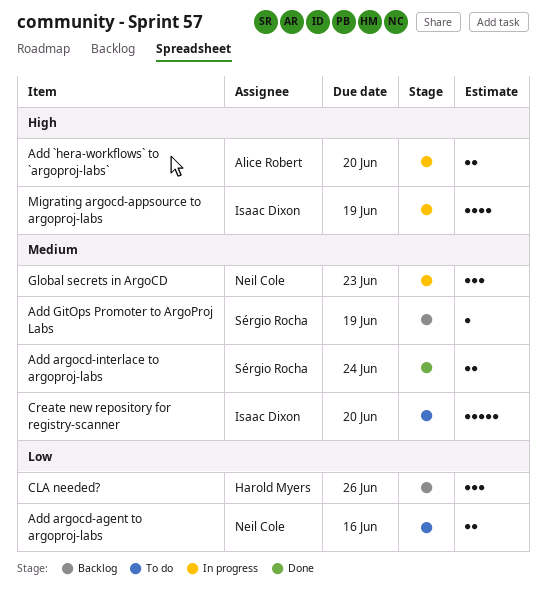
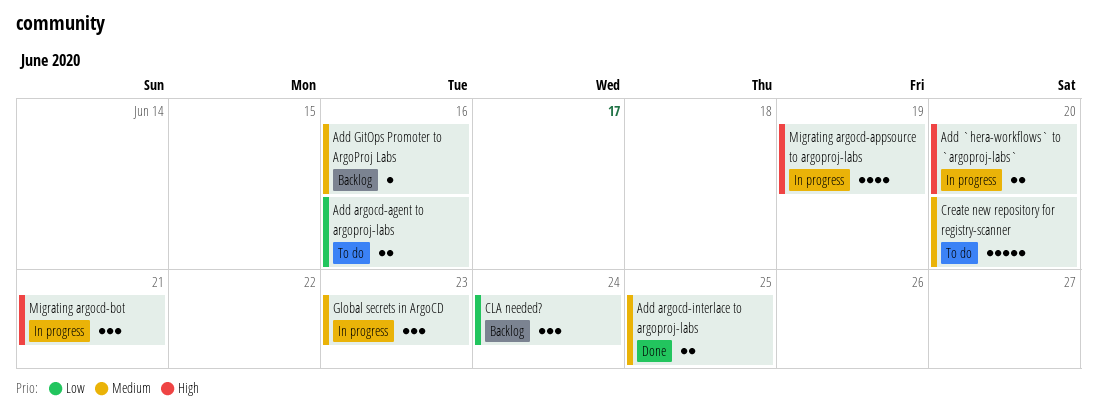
Add argocd-interlace to argoproj-labs, due: Jun 24 -> Jun 25
Add GitOps Promoter to ArgoProj Labs, due: Jun 19 -> Jun 16
CLA needed?, due: Jun 26 -> Jun 24
Migrating argocd-bot: none -> present

